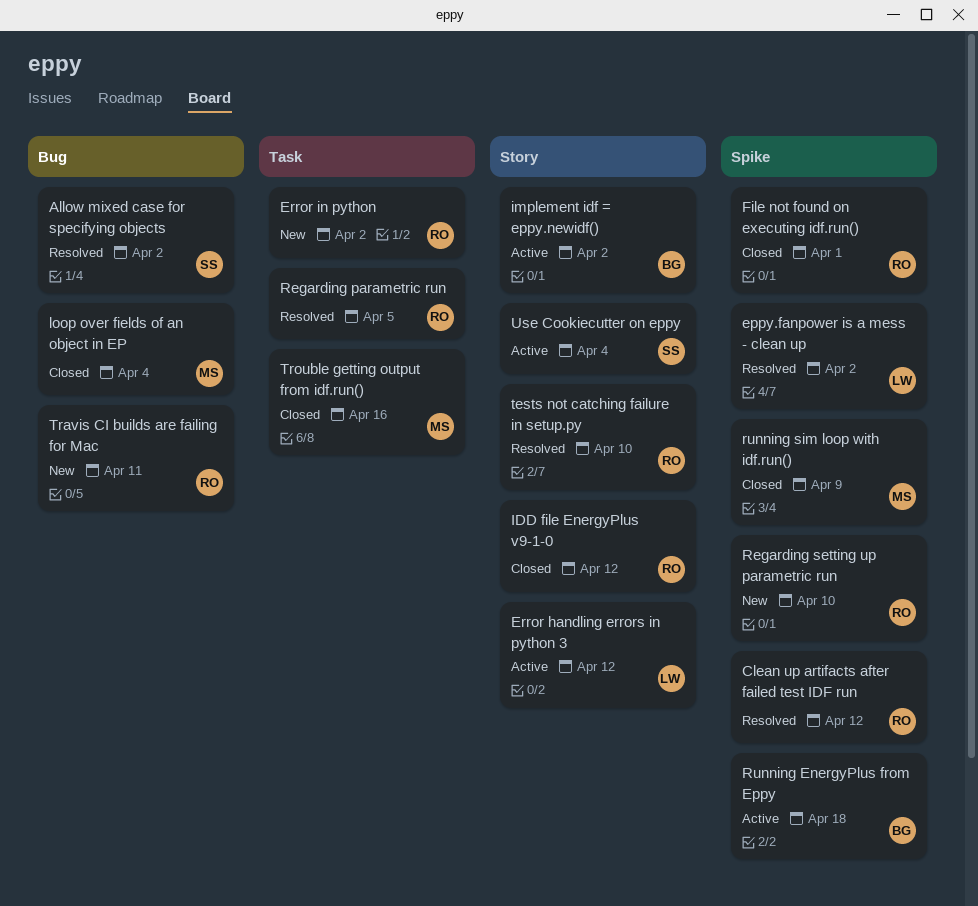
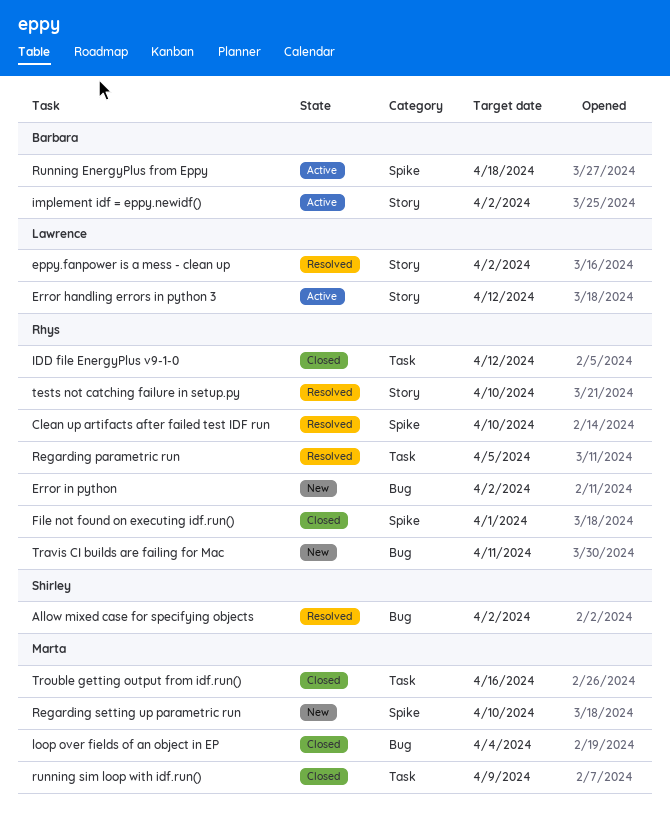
Clean up artifacts after failed test IDF run, due: Apr 12 -> Apr 10
eppy.fanpower is a mess - clean up, label: Spike -> Story
Error in python, label: Task -> Bug
IDD file EnergyPlus v9-1-0, label: Story -> Task
Regarding setting up parametric run, owner: Rhys -> Marta
running sim loop with idf.run(), label: Spike -> Task
Use Cookiecutter on eppy: present -> none

